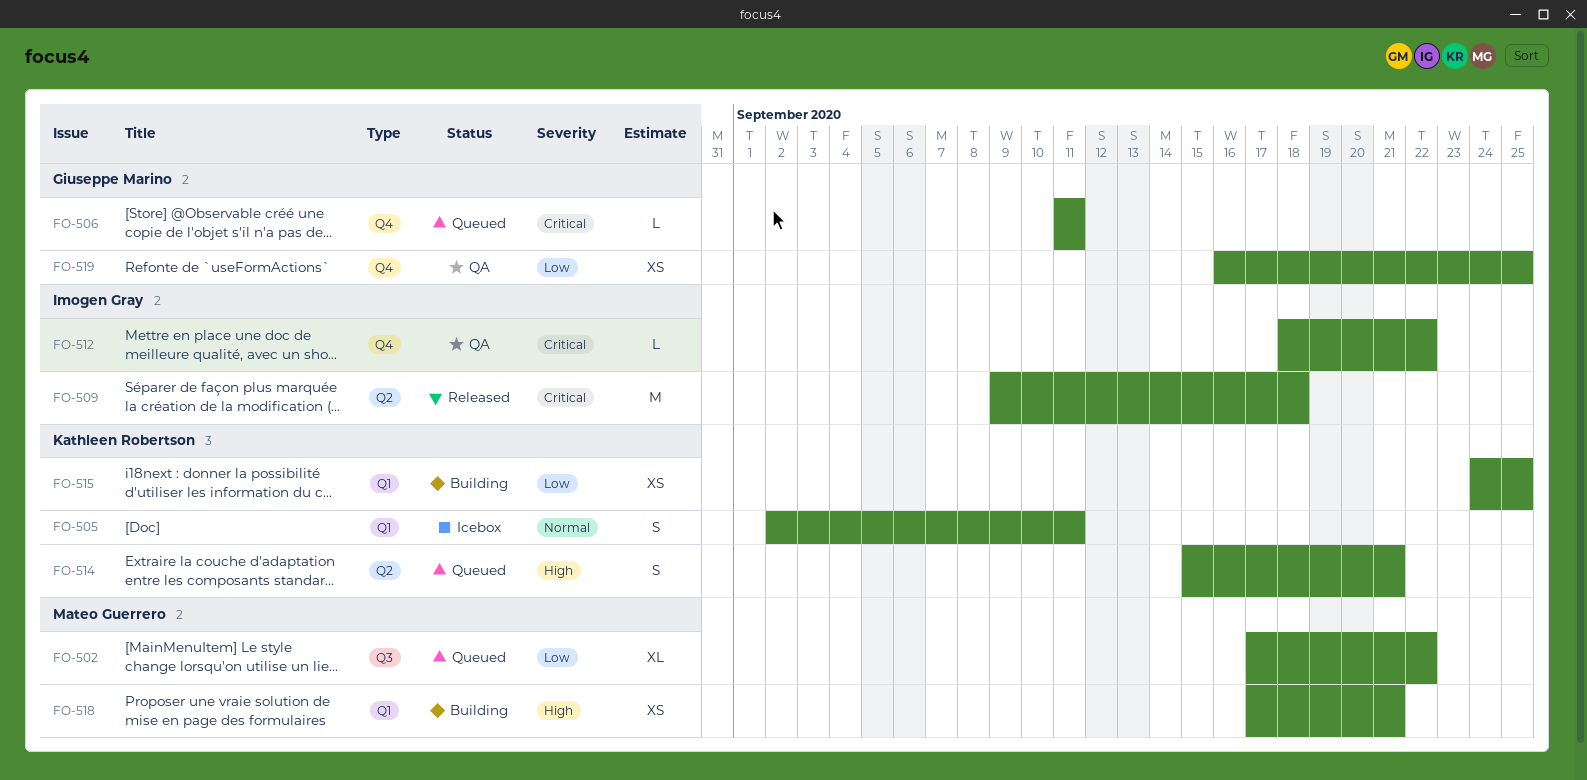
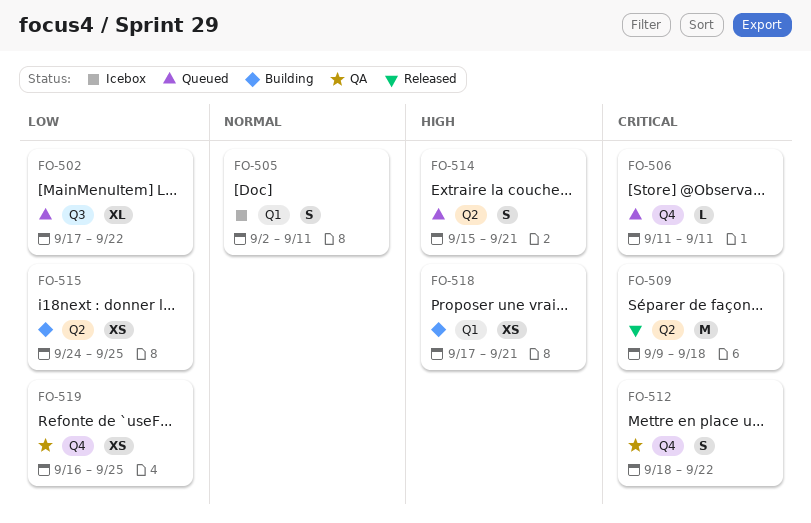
FO-512, estimate: L -> S
FO-515, label: Q1 -> Q2

